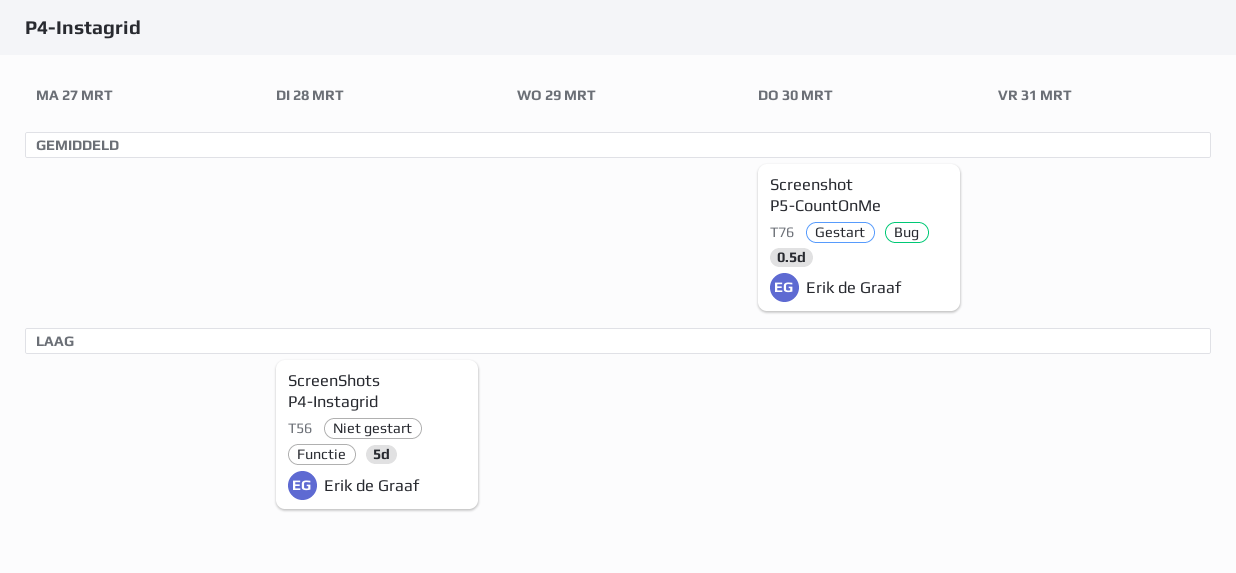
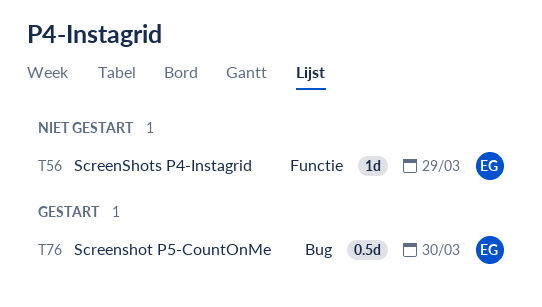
T56, estimate: 5d -> 1d
T56, due: Mar 28 -> Mar 29

